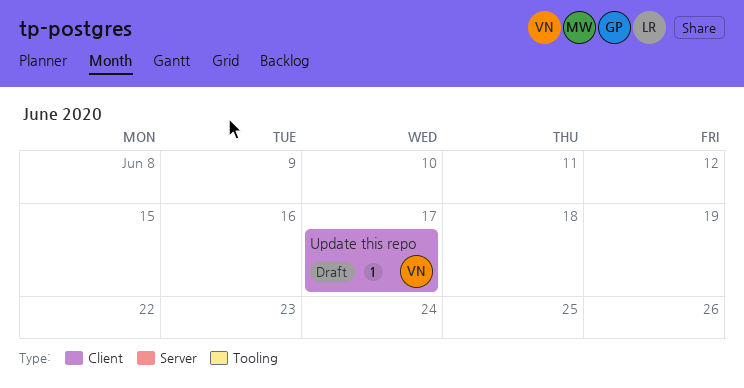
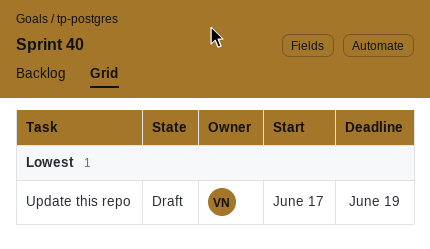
Update this repo, due: Jun 17 -> Jun 19

